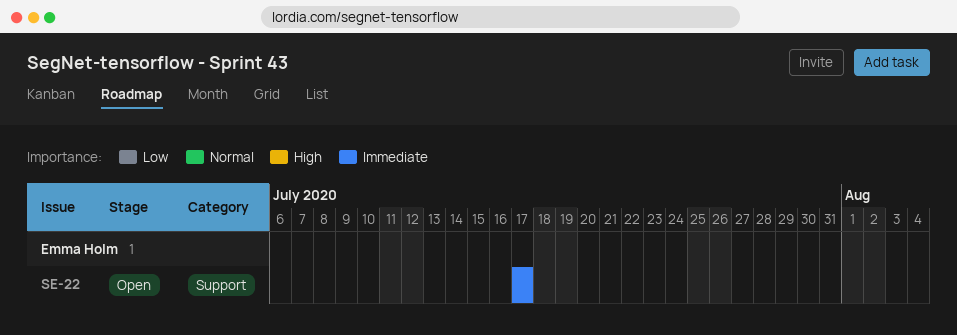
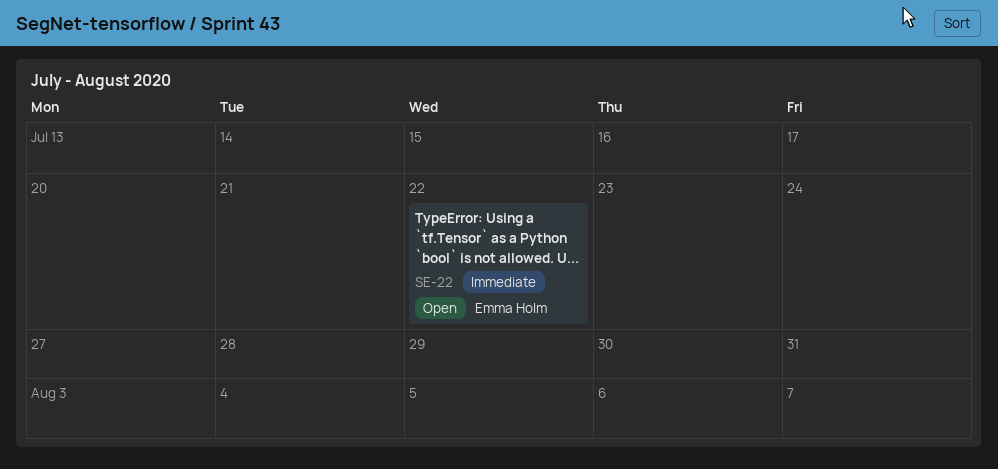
SE-22, due: Jul 17 -> Jul 22

